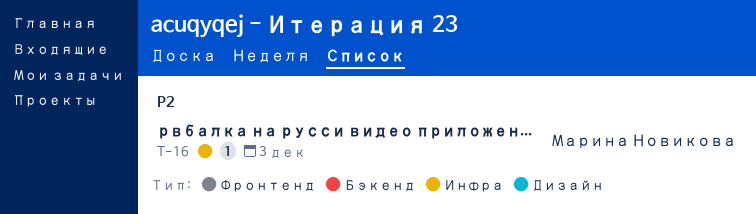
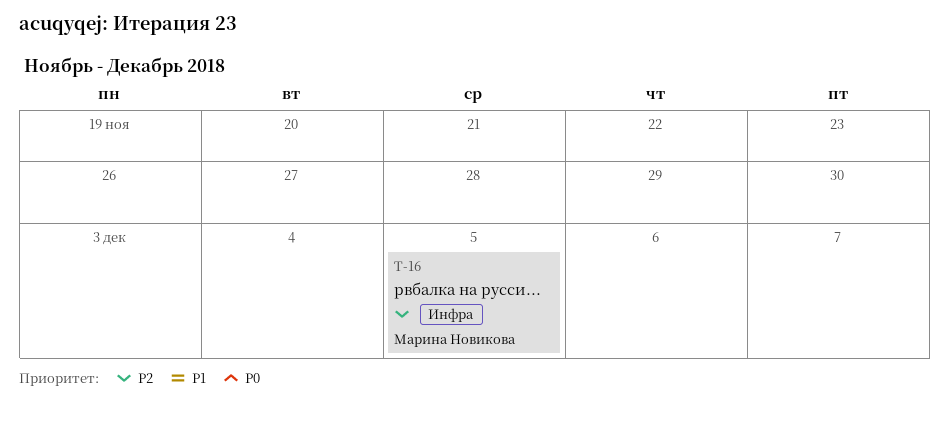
T-16, due: Dec 3 -> Dec 5

